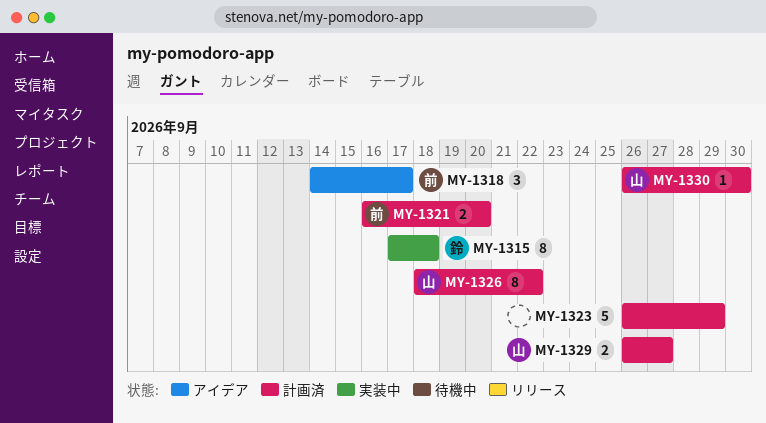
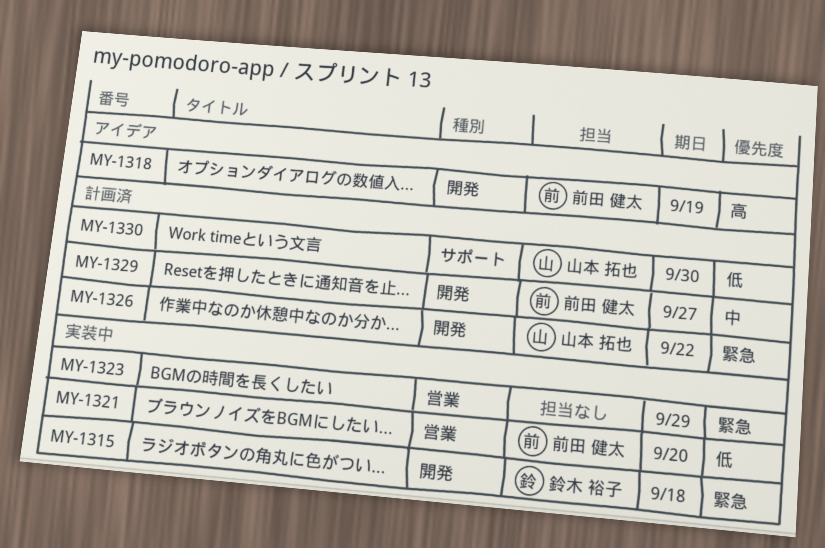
MY-1318, due: Sep 17 -> Sep 19
MY-1321, status: 計画済 -> 実装中
MY-1323, status: 計画済 -> 実装中
MY-1329, owner: 山本 拓也 -> 前田 健太

